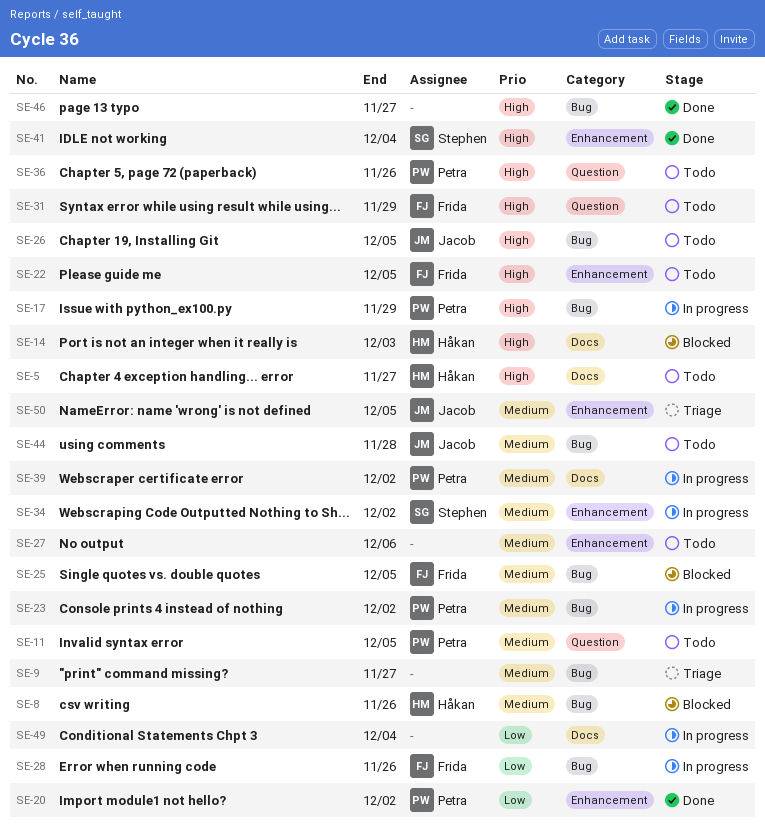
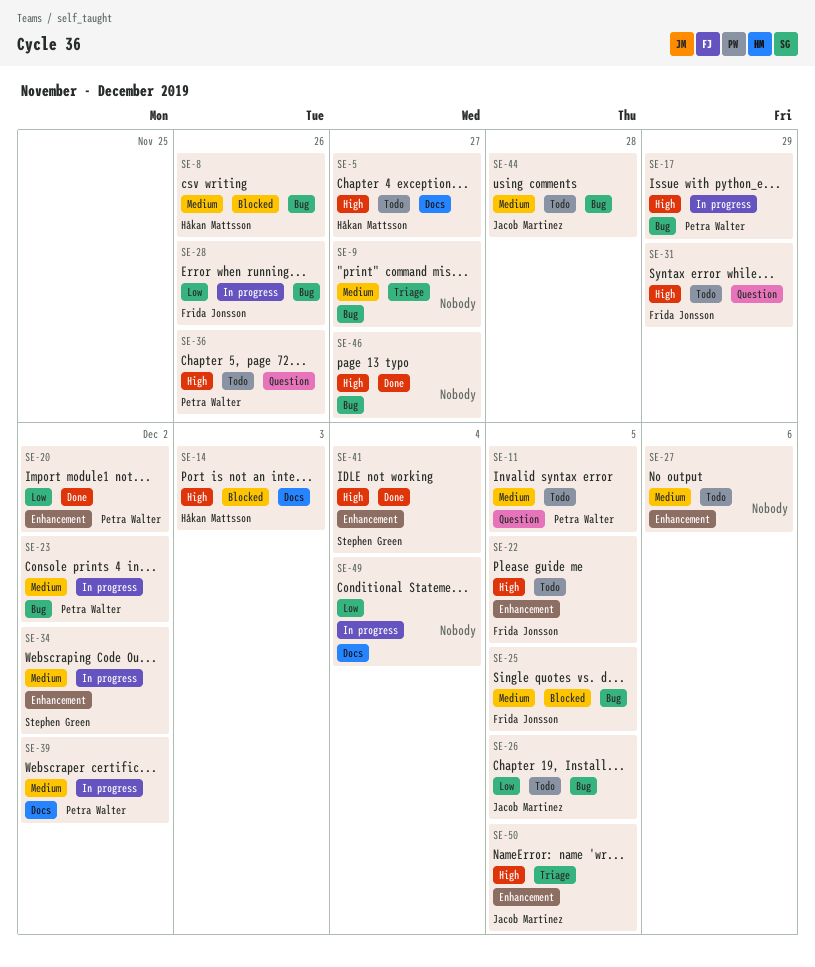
SE-26, priority: High -> Low
SE-50, priority: Medium -> High

